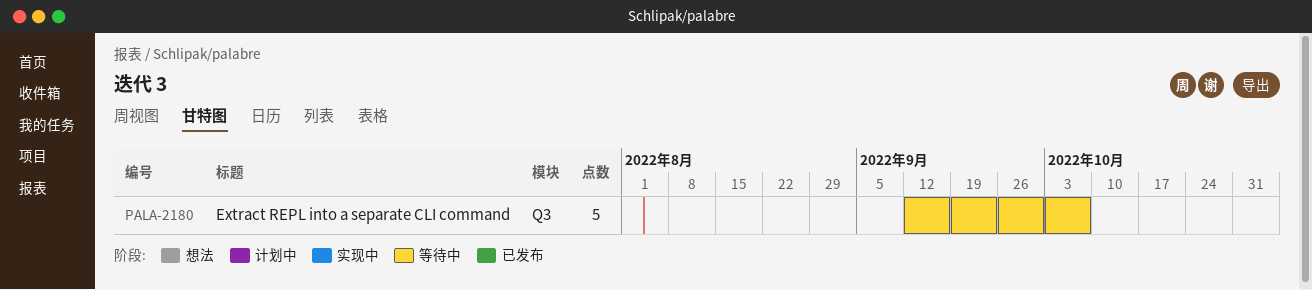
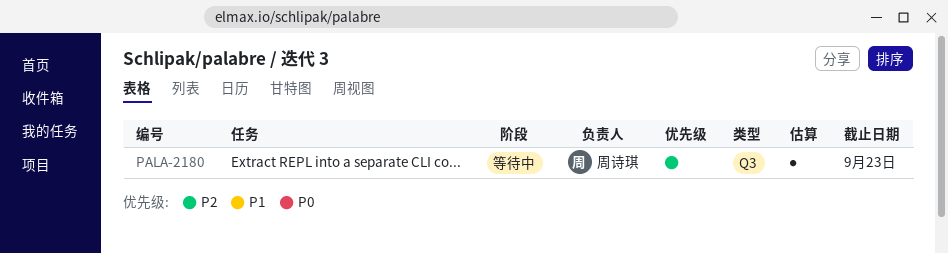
PALA-2180, estimate: 5 -> 1
PALA-2180, due: Oct 7 -> Sep 23

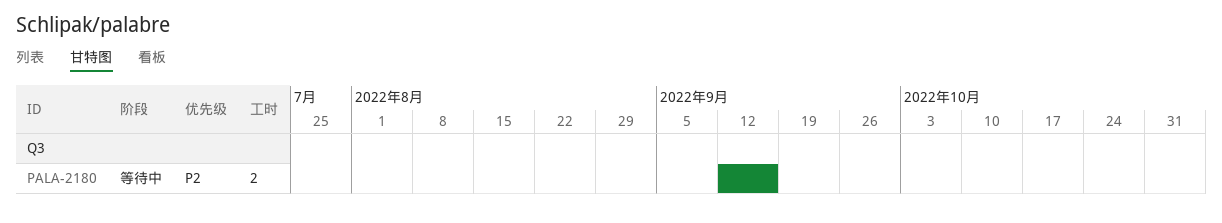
PALA-2180, estimate: 1 -> 2
PALA-2180, due: Sep 23 -> Sep 16

